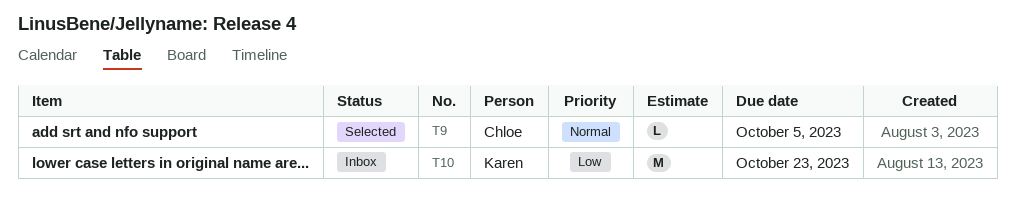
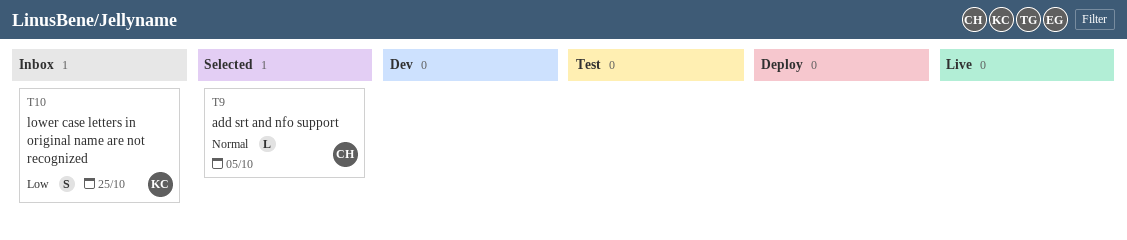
T10, estimate: M -> S
T10, due: Oct 23 -> Oct 25

